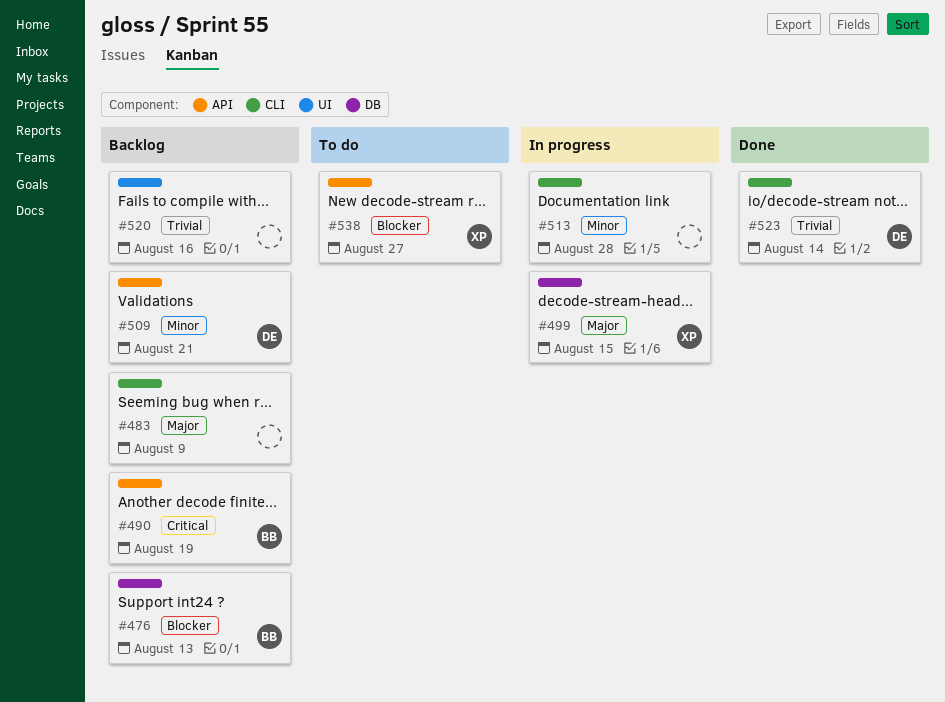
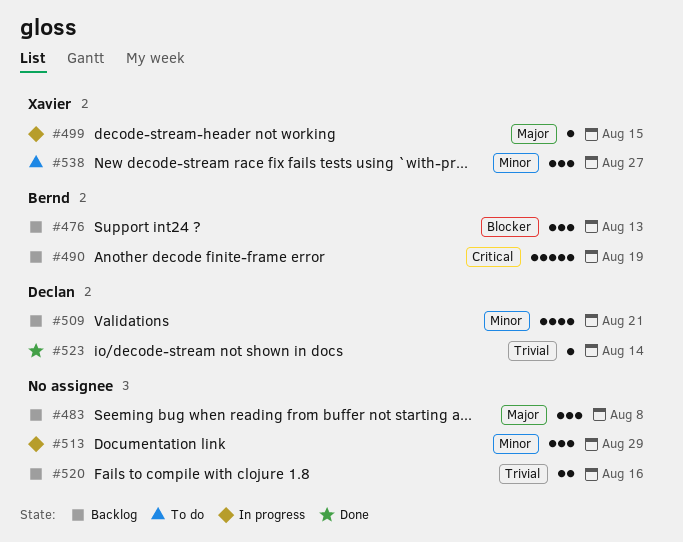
#483, due: Aug 9 -> Aug 8
#513, due: Aug 28 -> Aug 29
#538, priority: Blocker -> Minor

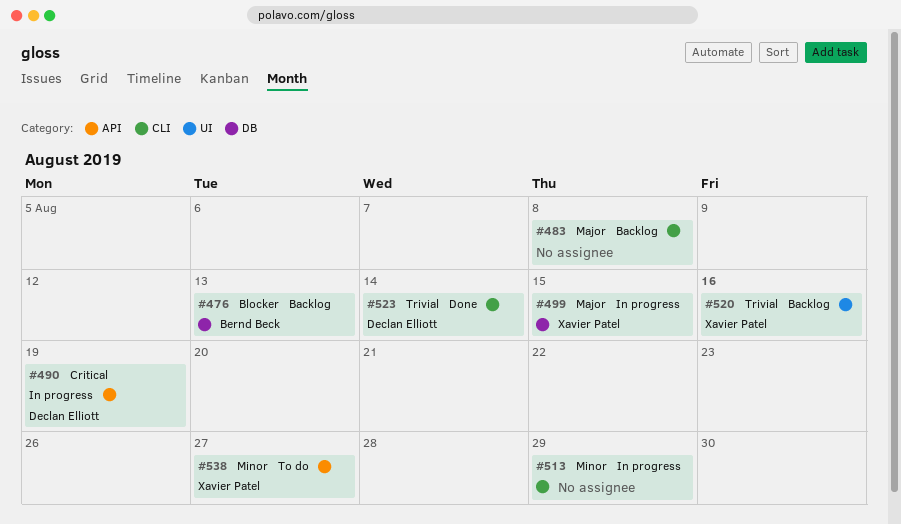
#490, status: Backlog -> In progress
#490, owner: Bernd Beck -> Declan Elliott
#509: present -> none
#520, owner: none -> Xavier Patel

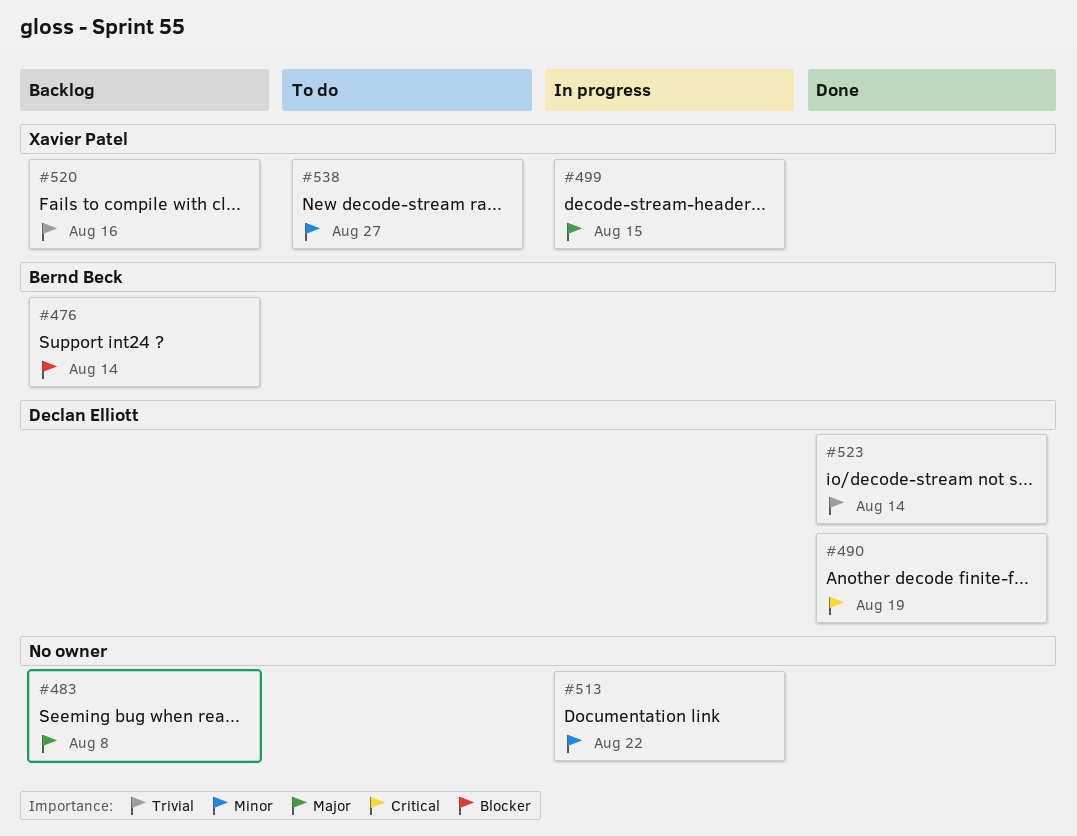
#476, due: Aug 13 -> Aug 14
#490, status: In progress -> Done
#513, due: Aug 29 -> Aug 22

